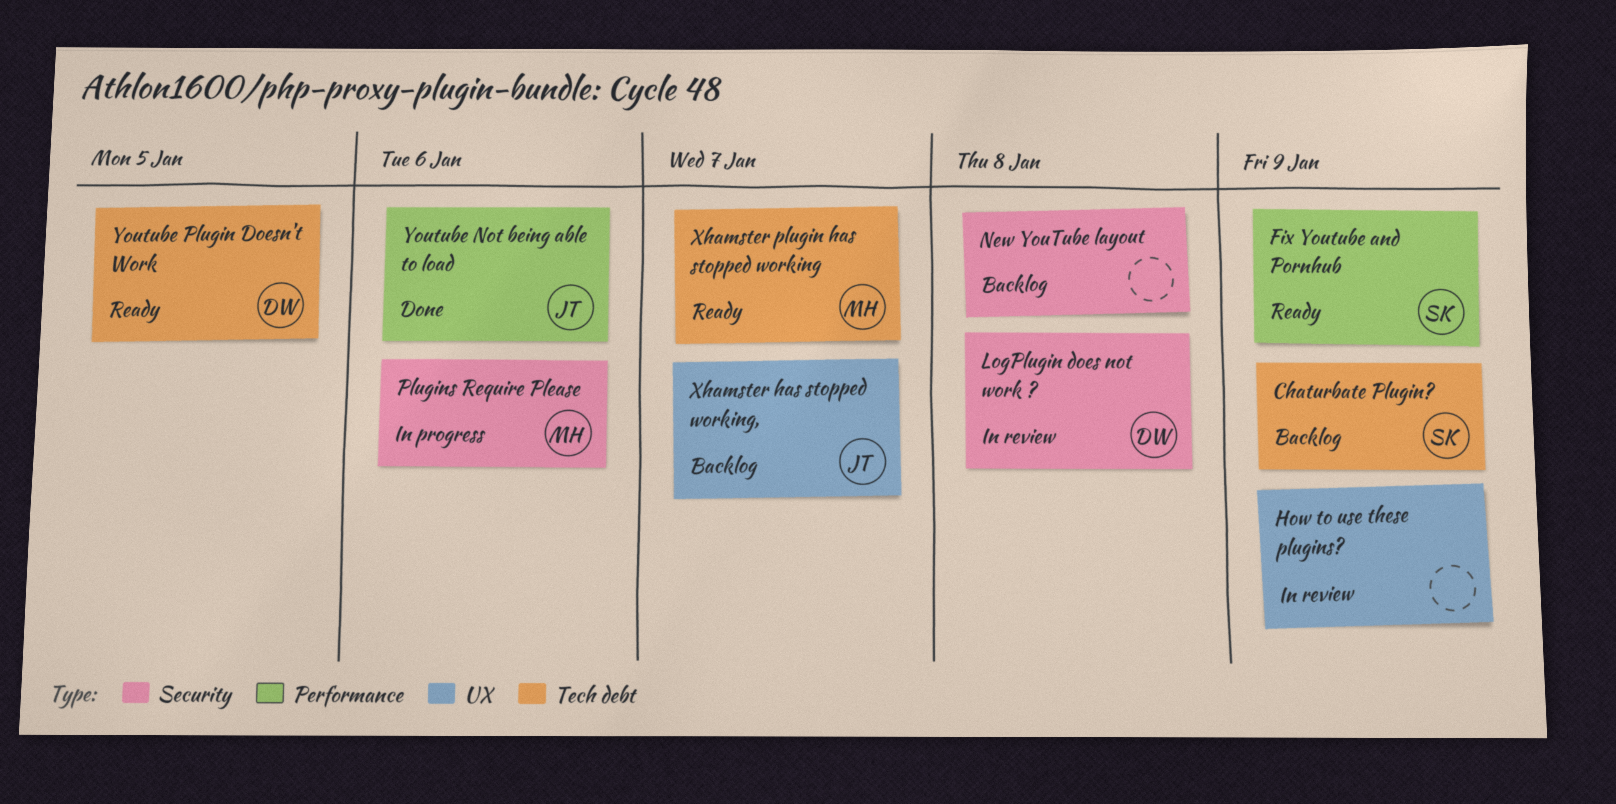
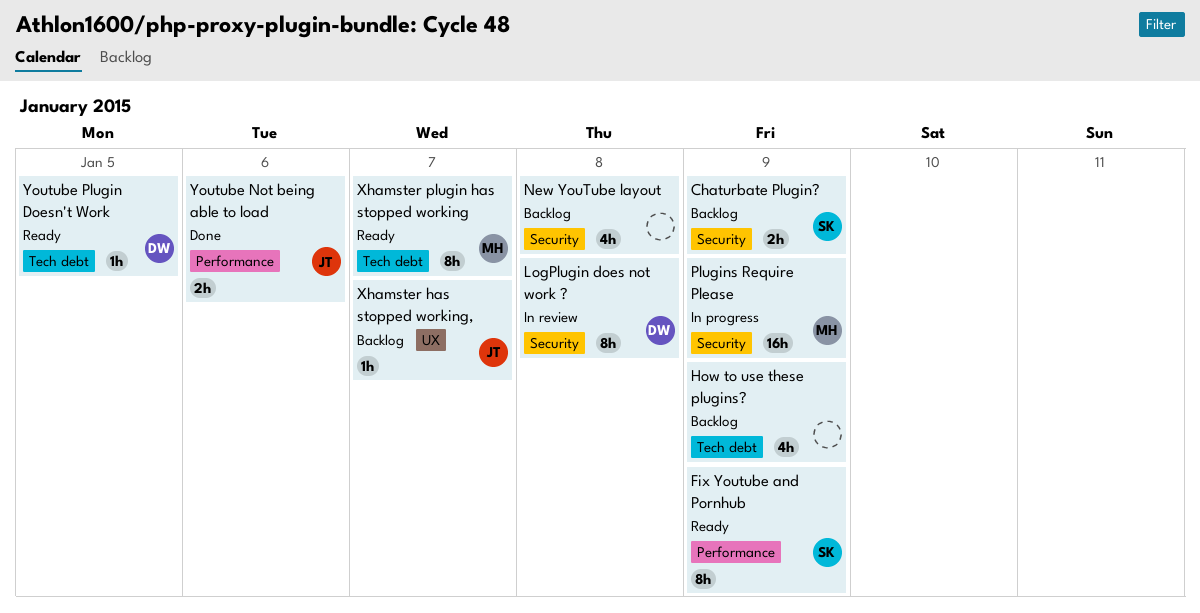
Chaturbate Plugin?, label: Tech debt -> Security
How to use these plugins?, status: In review -> Backlog
How to use these plugins?, label: UX -> Tech debt
Plugins Require Please, due: Jan 6 -> Jan 9

